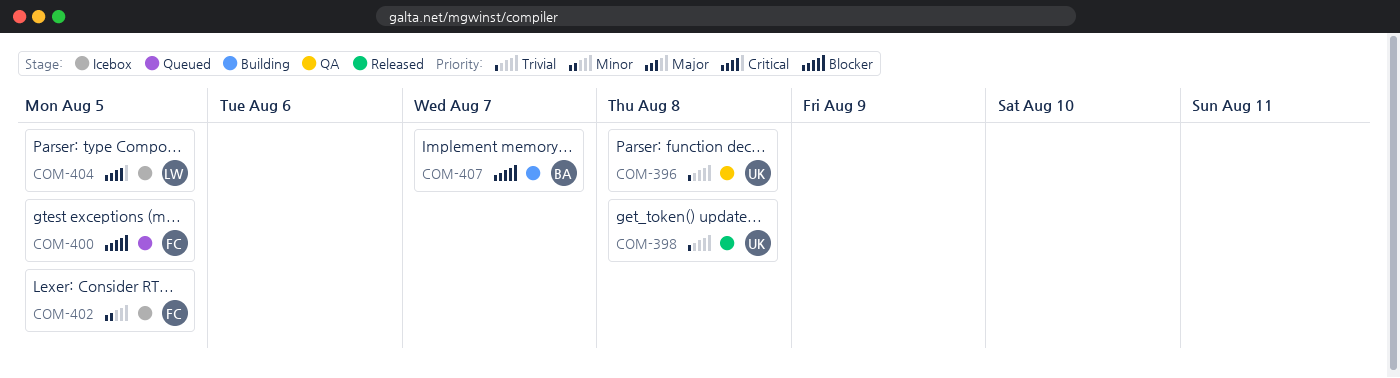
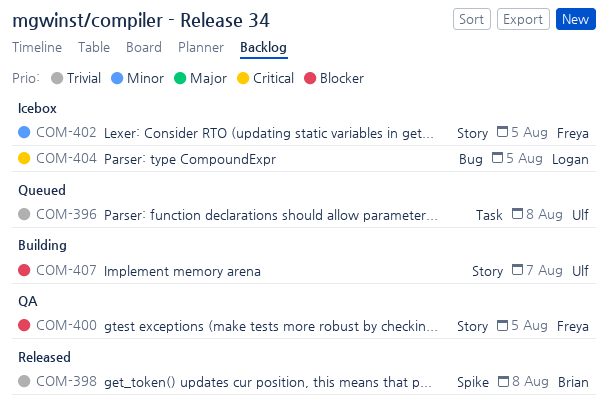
COM-396, status: QA -> Queued
COM-398, owner: Ulf -> Brian
COM-400, status: Queued -> QA
COM-407, owner: Brian -> Ulf

